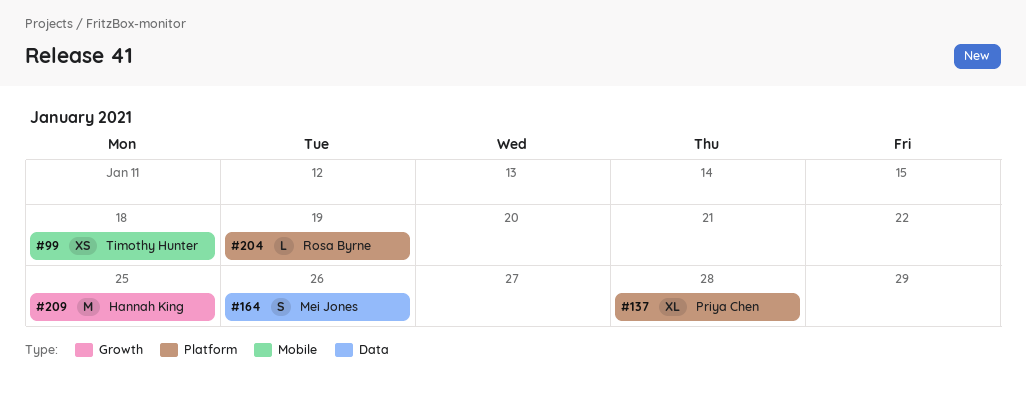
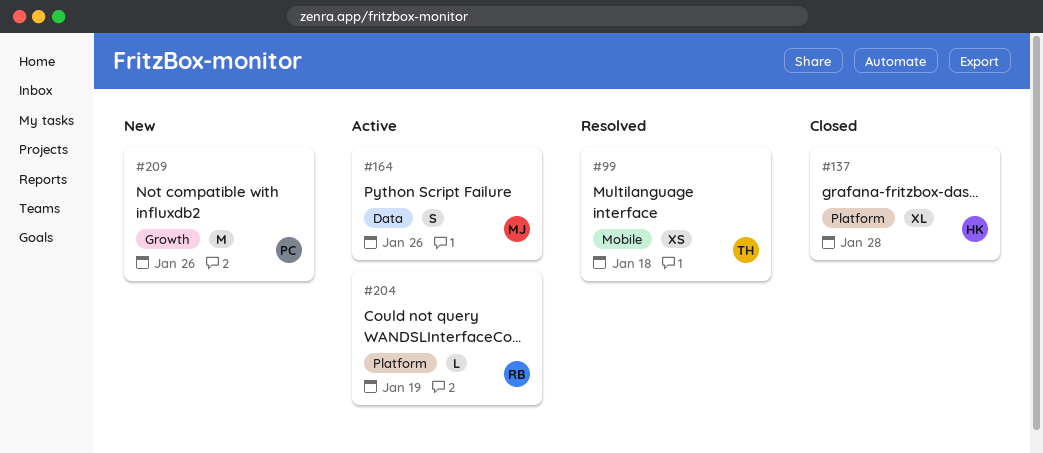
#137, owner: Priya Chen -> Hannah King
#209, owner: Hannah King -> Priya Chen
#209, due: Jan 25 -> Jan 26

